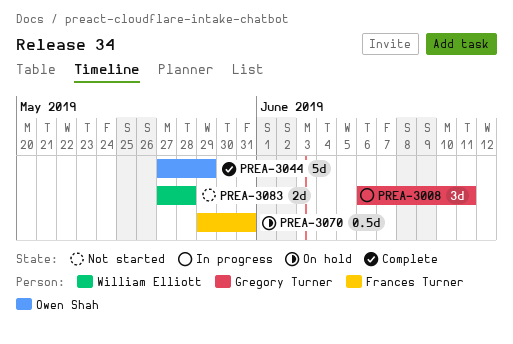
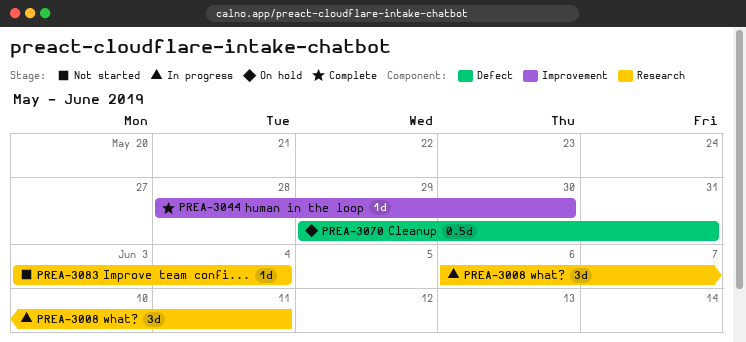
PREA-3044, estimate: 5d -> 1d
PREA-3044, start: May 27 -> May 28
PREA-3044, due: May 29 -> May 30
PREA-3083, estimate: 2d -> 1d
PREA-3083, start: May 27 -> Jun 3
PREA-3083, due: May 28 -> Jun 4

